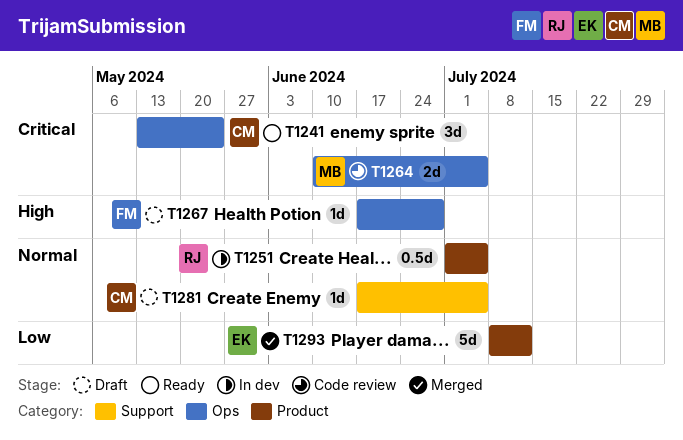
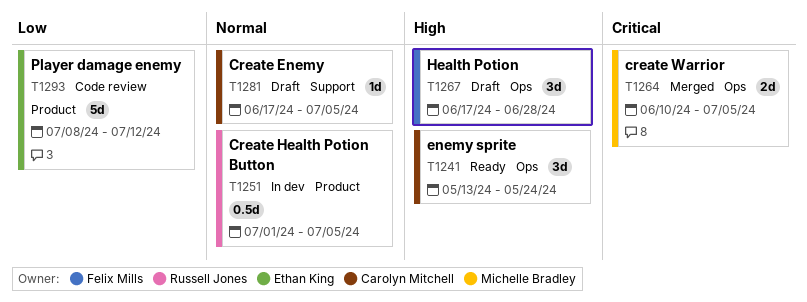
T1241, priority: Critical -> High
T1264, status: Code review -> Merged
T1267, estimate: 1d -> 3d
T1293, status: Merged -> Code review

